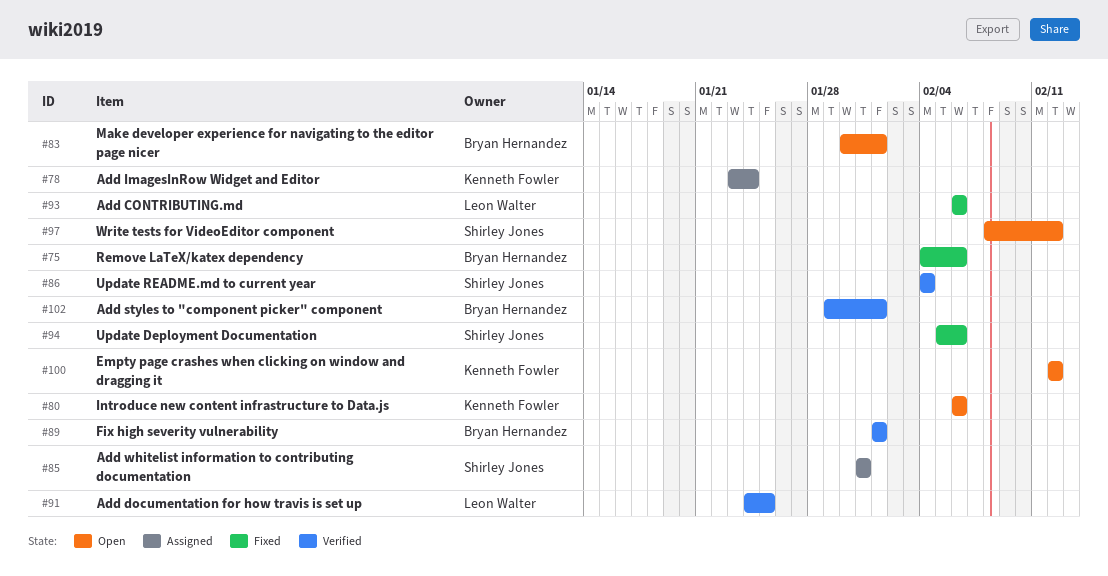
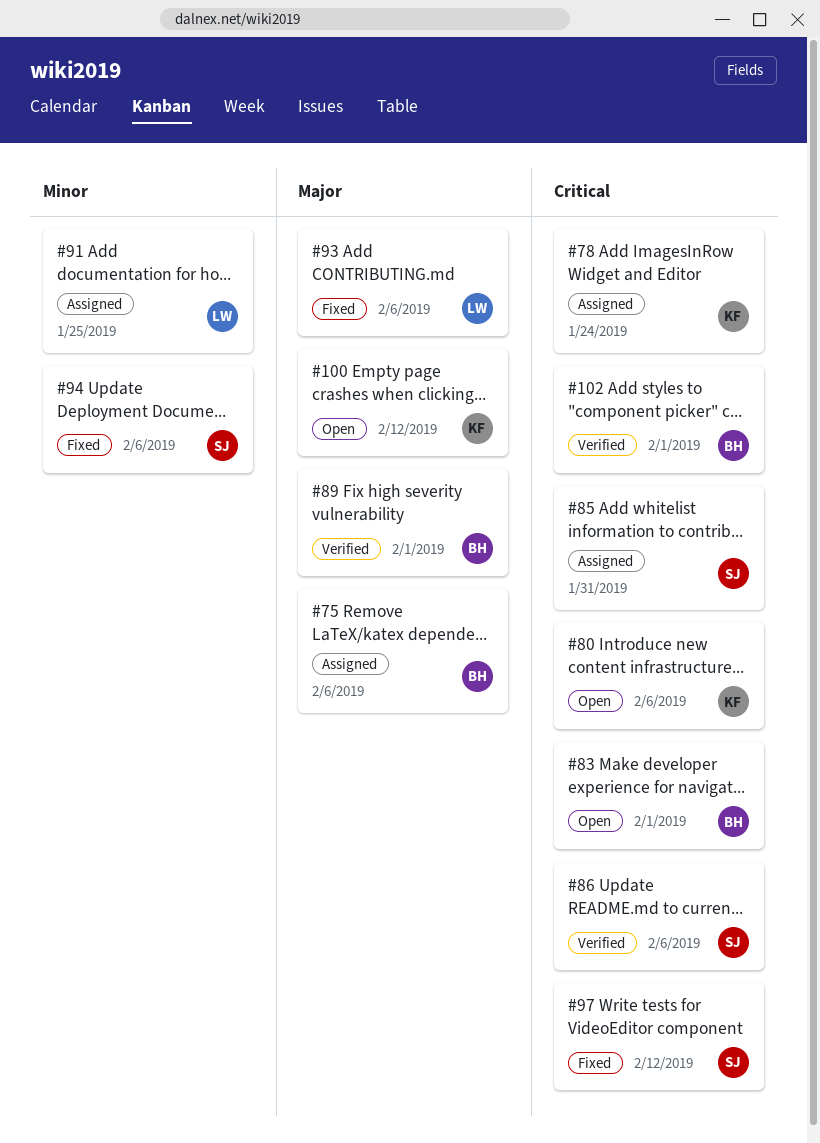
#75, status: Fixed -> Assigned
#86, due: Feb 4 -> Feb 6
#91, status: Verified -> Assigned
#97, status: Open -> Fixed

